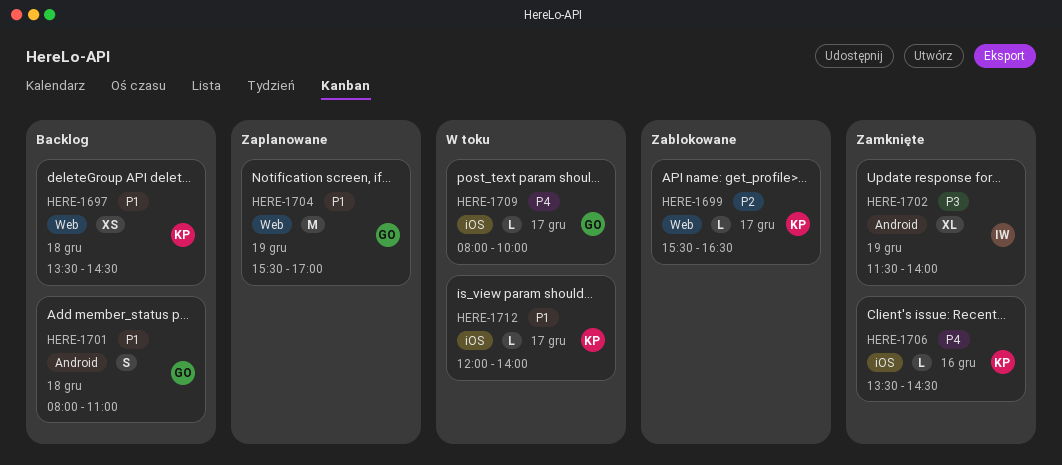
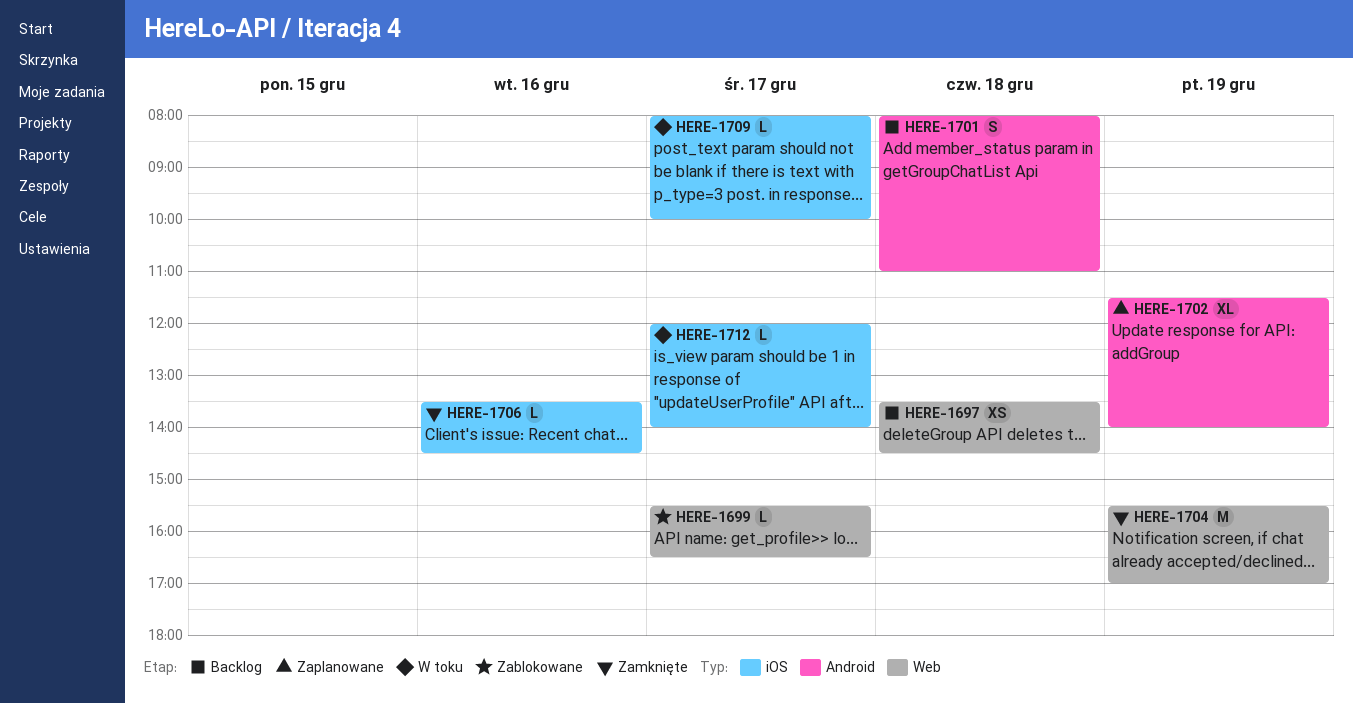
HERE-1702, status: Zamknięte -> Zaplanowane
HERE-1704, status: Zaplanowane -> Zamknięte

